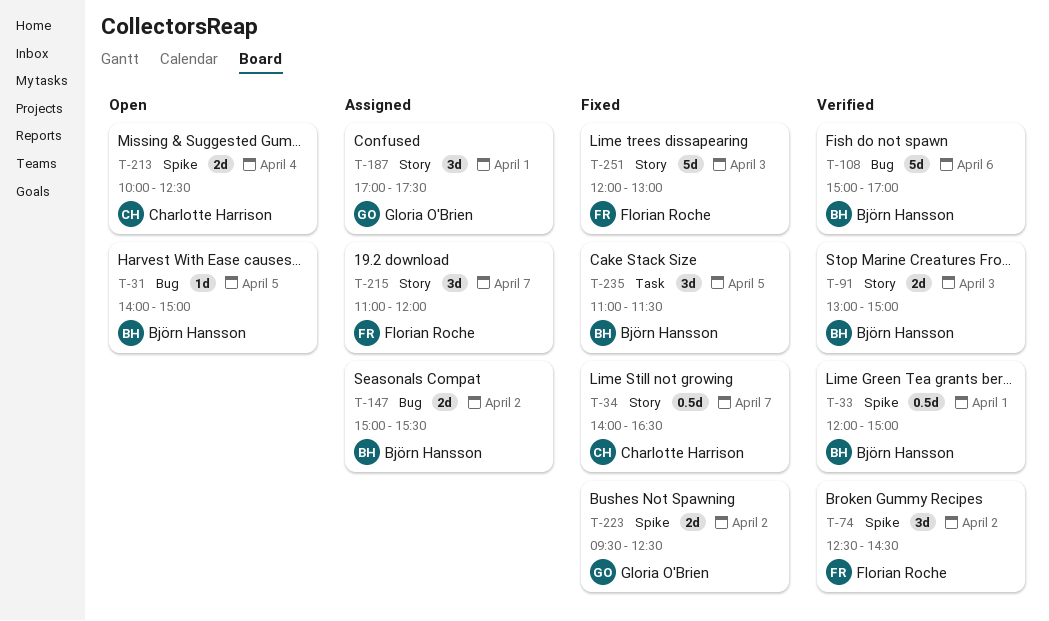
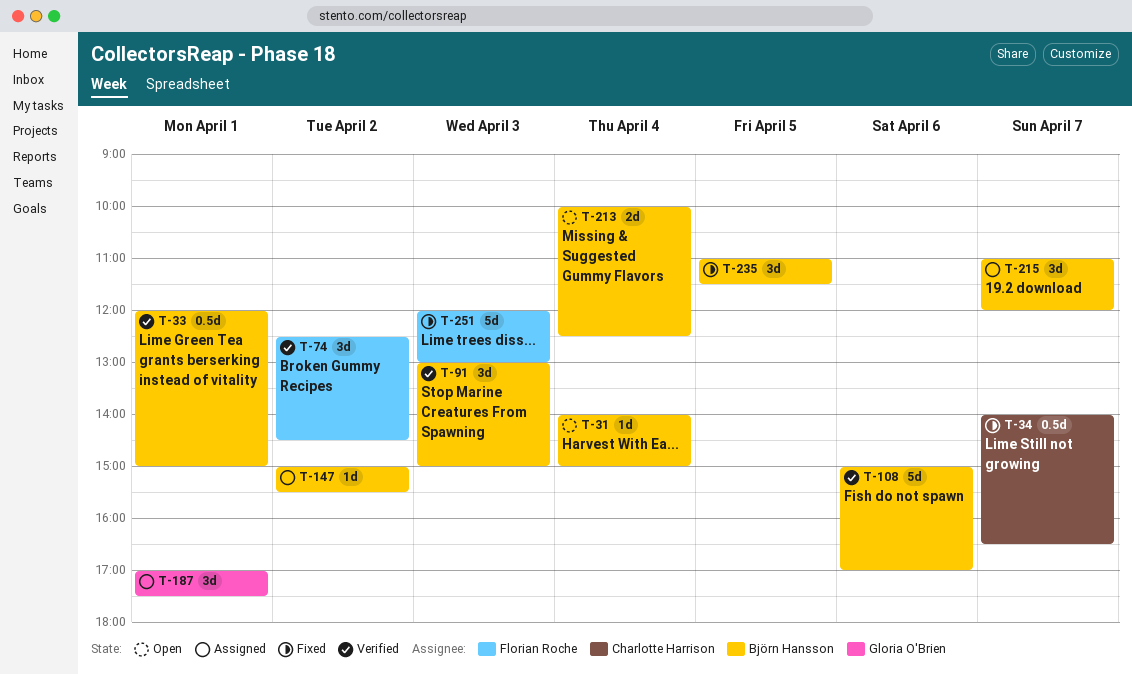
T-31, day: Apr 5 -> Apr 4
T-91, estimate: 2d -> 3d
T-147, estimate: 2d -> 1d
T-213, owner: Charlotte Harrison -> Björn Hansson
T-215, owner: Florian Roche -> Björn Hansson
T-223: present -> none

